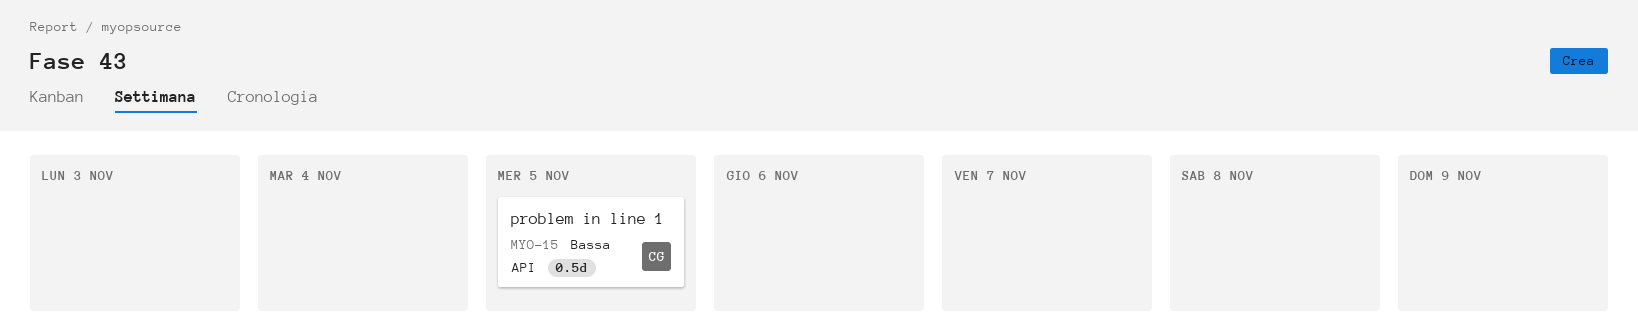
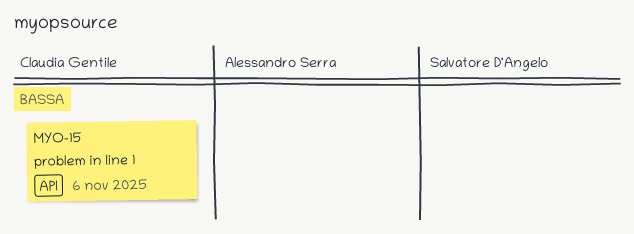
MYO-15, due: Nov 5 -> Nov 6

